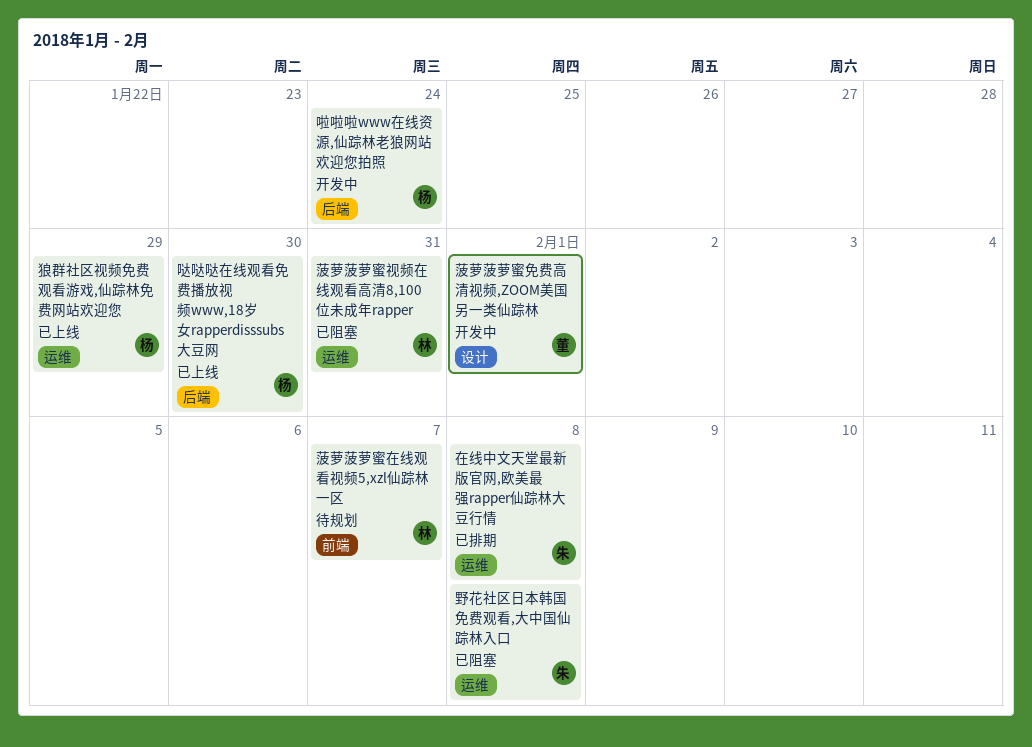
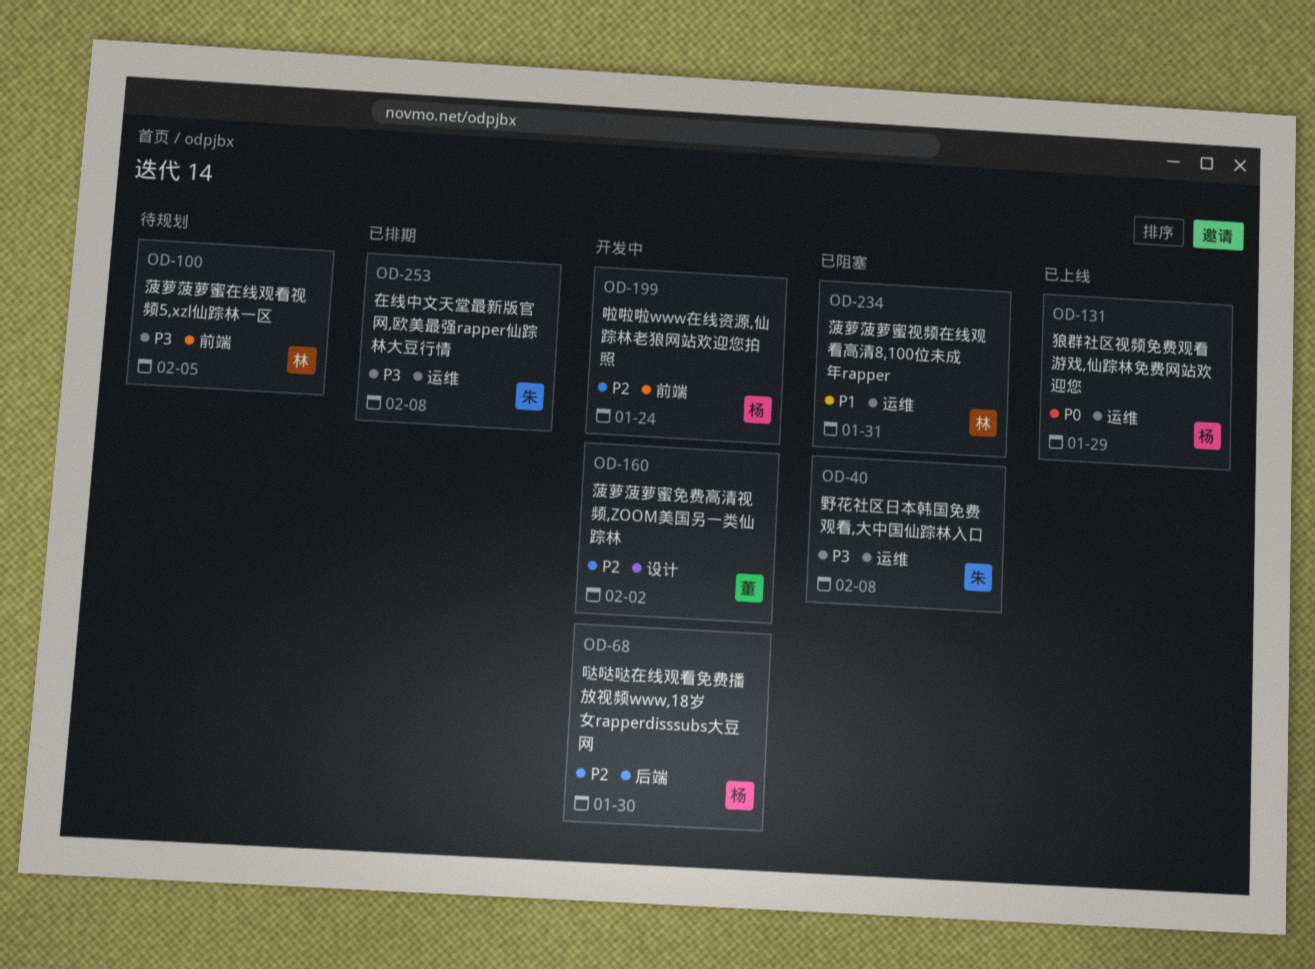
哒哒哒在线观看免费播放视频www,18岁女rapperdisssubs大豆网, status: 已上线 -> 开发中
啦啦啦www在线资源,仙踪林老狼网站欢迎您拍照, label: 后端 -> 前端
菠萝菠萝蜜免费高清视频,ZOOM美国另一类仙踪林, due: Feb 1 -> Feb 2
菠萝菠萝蜜在线观看视频5,xzl仙踪林一区, due: Feb 7 -> Feb 5

